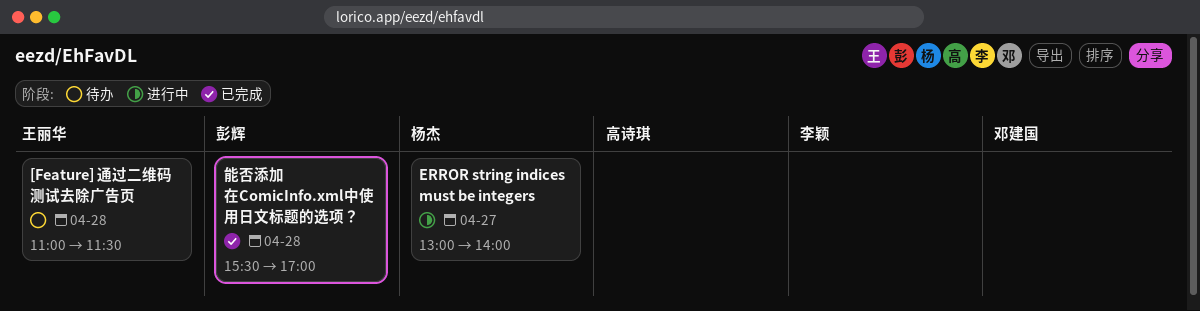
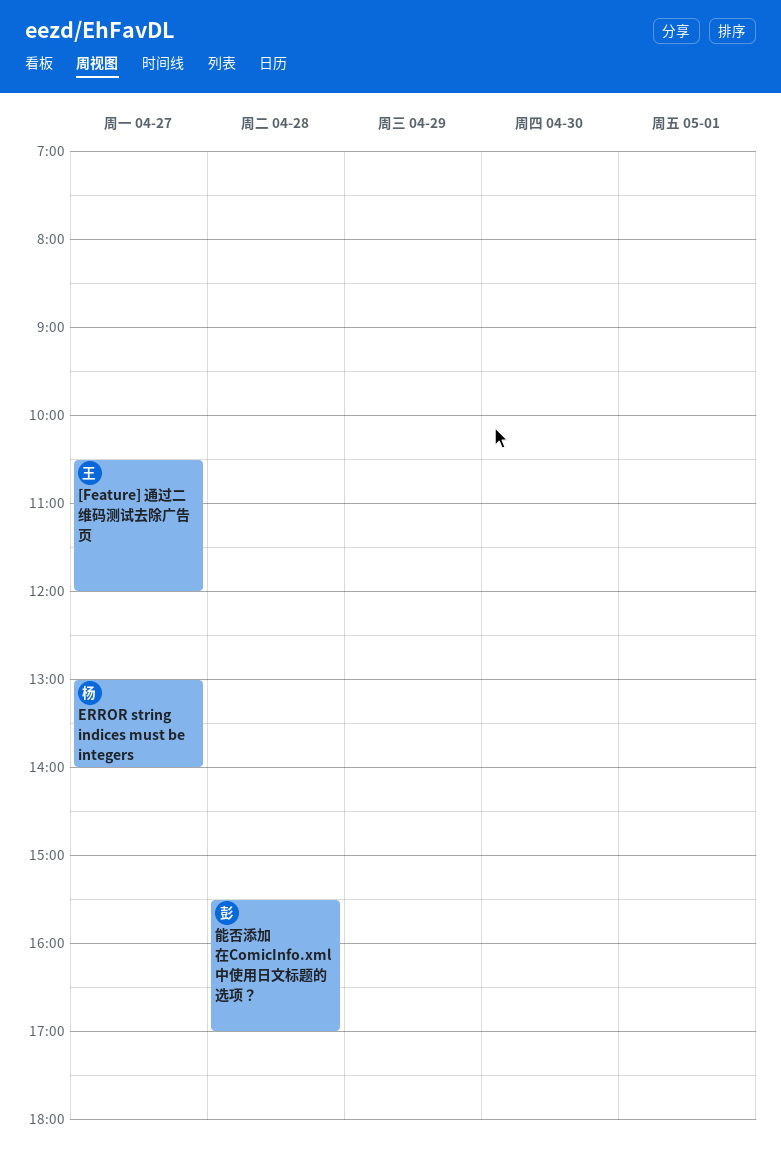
[Feature] 通过二维码测试去除广告页, day: Apr 28 -> Apr 27
[Feature] 通过二维码测试去除广告页, begins: 11:00 -> 10:30
[Feature] 通过二维码测试去除广告页, ends: 11:30 -> 12:00

